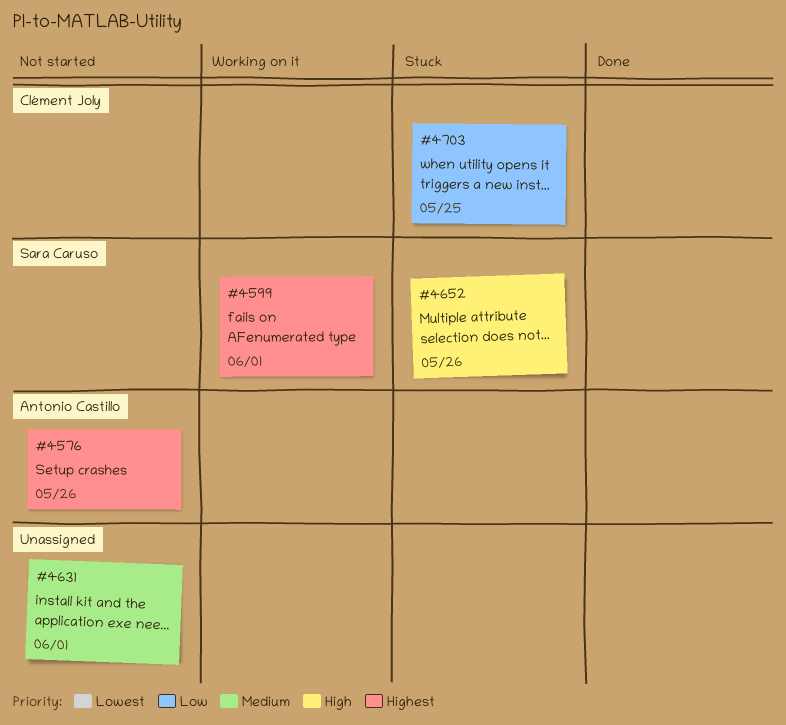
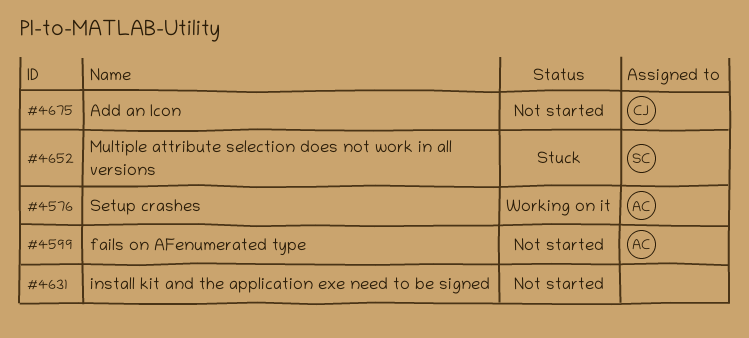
#4576, status: Not started -> Working on it
#4599, status: Working on it -> Not started
#4599, owner: Sara Caruso -> Antonio Castillo
#4675: none -> present
#4703: present -> none

